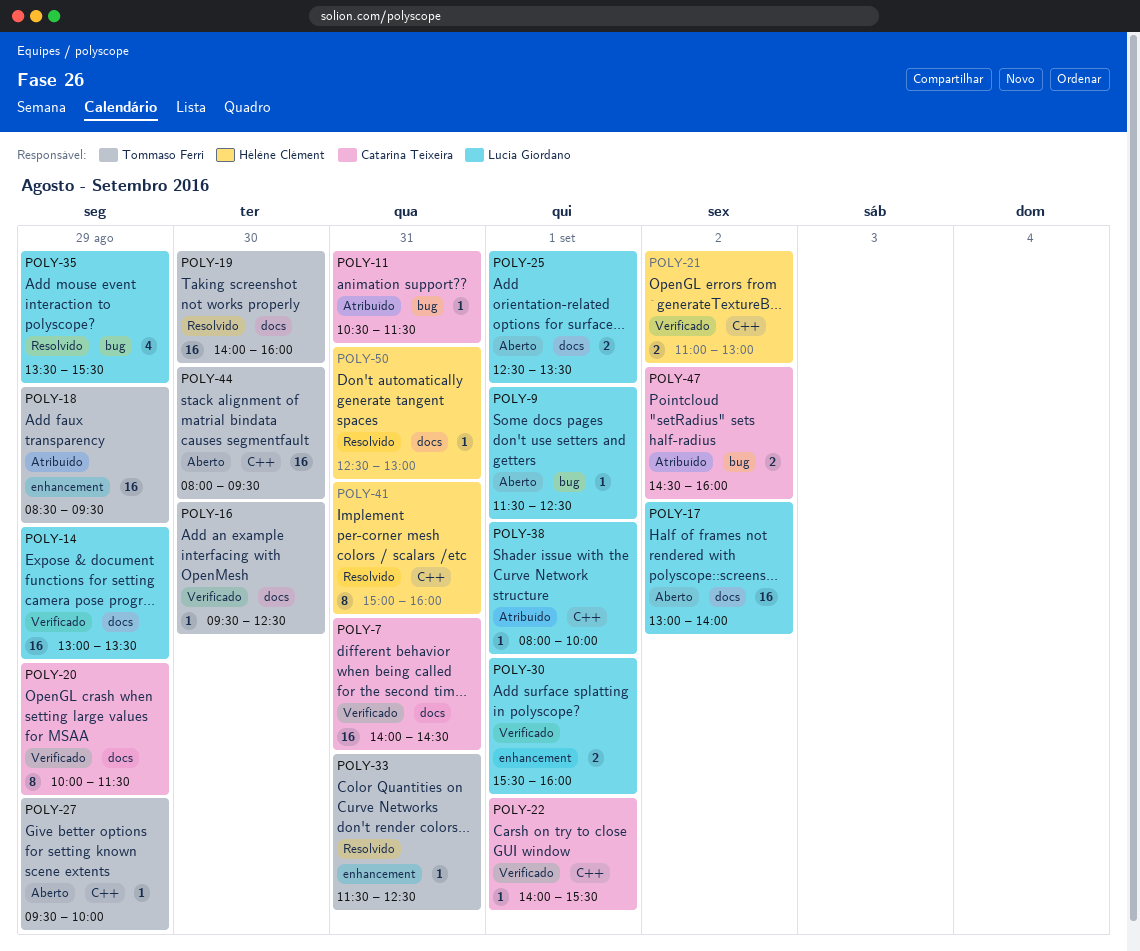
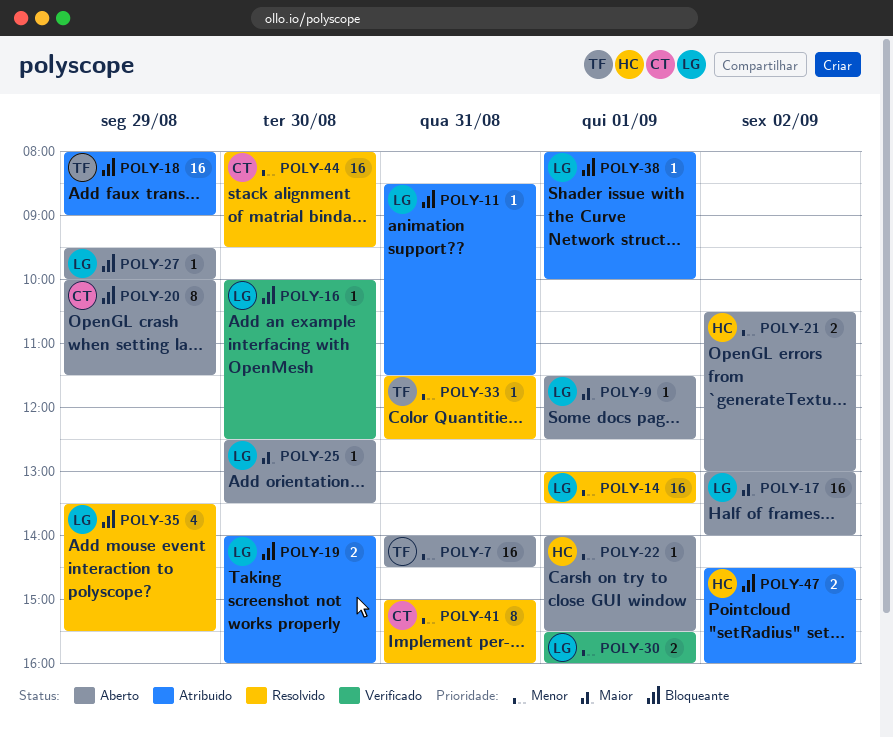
POLY-7, status: Verificado -> Aberto
POLY-7, owner: Catarina Teixeira -> Tommaso Ferri
POLY-11, owner: Catarina Teixeira -> Lucia Giordano
POLY-11, begins: 10:30 -> 08:30
POLY-14, status: Verificado -> Resolvido
POLY-14, day: Aug 29 -> Sep 1
POLY-16, owner: Tommaso Ferri -> Lucia Giordano
POLY-16, begins: 09:30 -> 10:00
POLY-18, begins: 08:30 -> 08:00
POLY-18, ends: 09:30 -> 09:00
POLY-19, status: Resolvido -> Atribuído
POLY-19, owner: Tommaso Ferri -> Lucia Giordano
POLY-19, estimate: 16 -> 2
POLY-20, status: Verificado -> Aberto
POLY-21, status: Verificado -> Aberto
POLY-21, begins: 11:00 -> 10:30
POLY-22, status: Verificado -> Aberto
POLY-22, owner: Catarina Teixeira -> Hélène Clément
POLY-25, estimate: 2 -> 1
POLY-25, day: Sep 1 -> Aug 30
POLY-27, owner: Tommaso Ferri -> Lucia Giordano
POLY-41, owner: Hélène Clément -> Catarina Teixeira
POLY-44, status: Aberto -> Resolvido
POLY-44, owner: Tommaso Ferri -> Catarina Teixeira
POLY-47, owner: Catarina Teixeira -> Hélène Clément
POLY-50: present -> none

